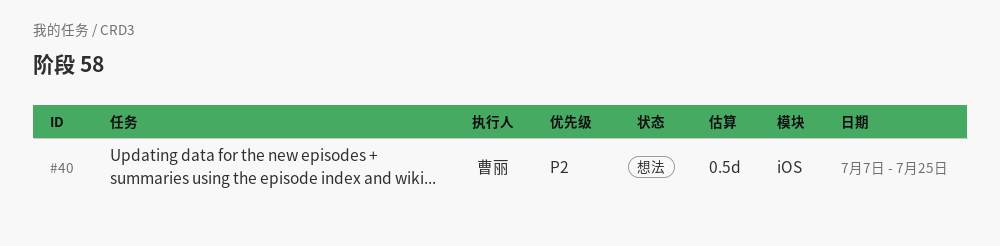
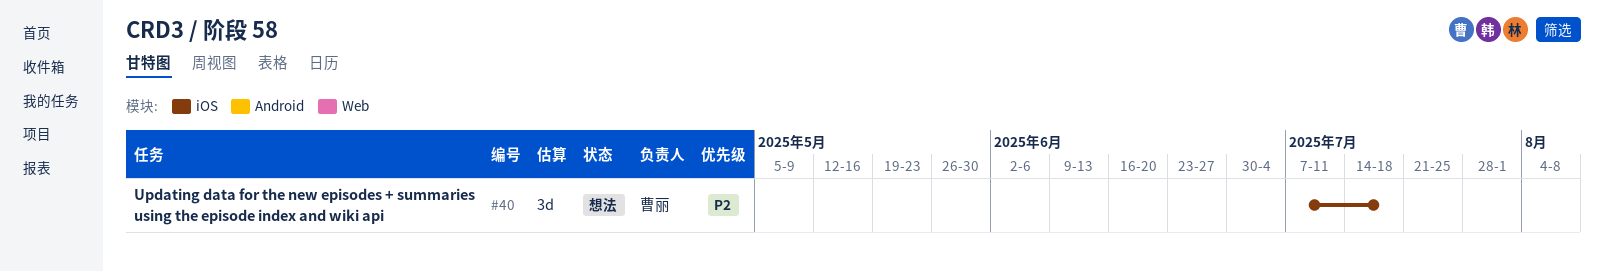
#40, estimate: 0.5d -> 3d
#40, due: Jul 25 -> Jul 18

